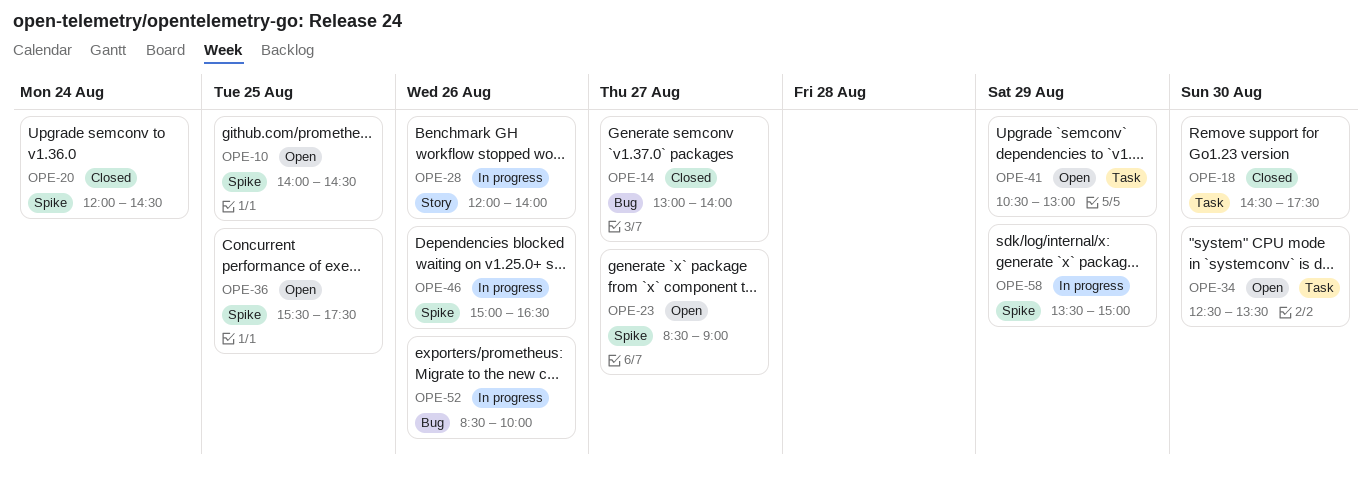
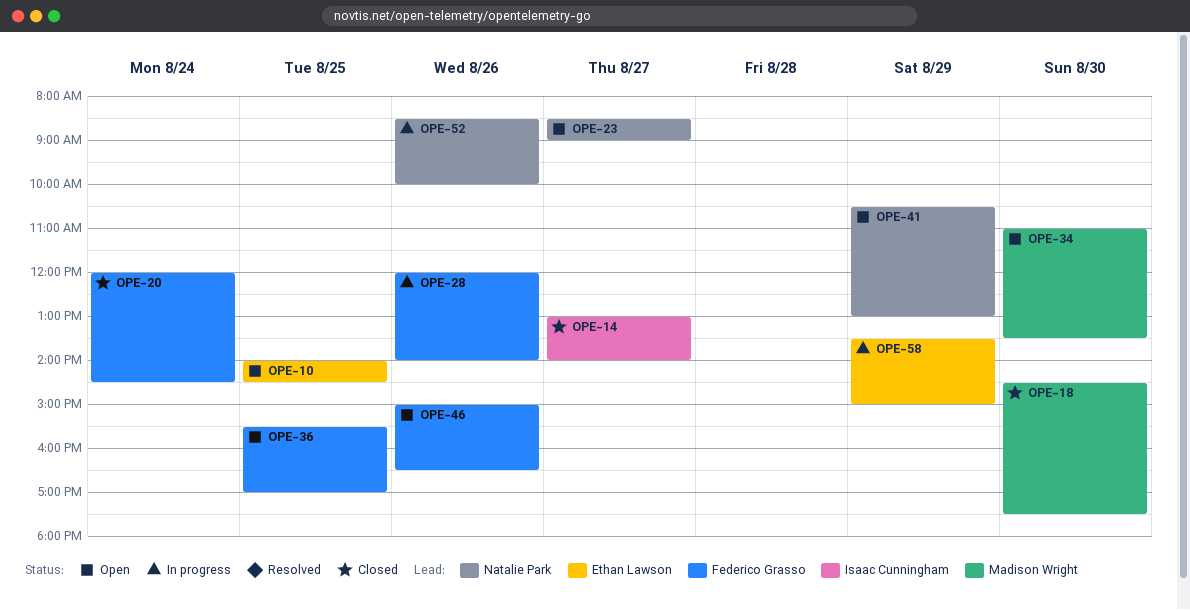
OPE-34, begins: 12:30 -> 11:00
OPE-36, ends: 17:30 -> 17:00
OPE-46, status: In progress -> Open

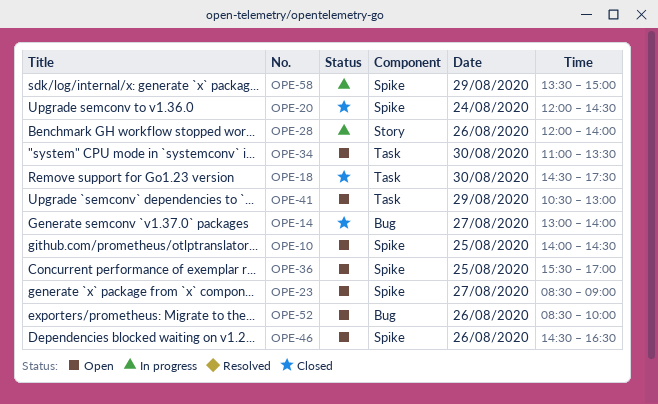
OPE-46, begins: 15:00 -> 14:30
OPE-52, status: In progress -> Open

